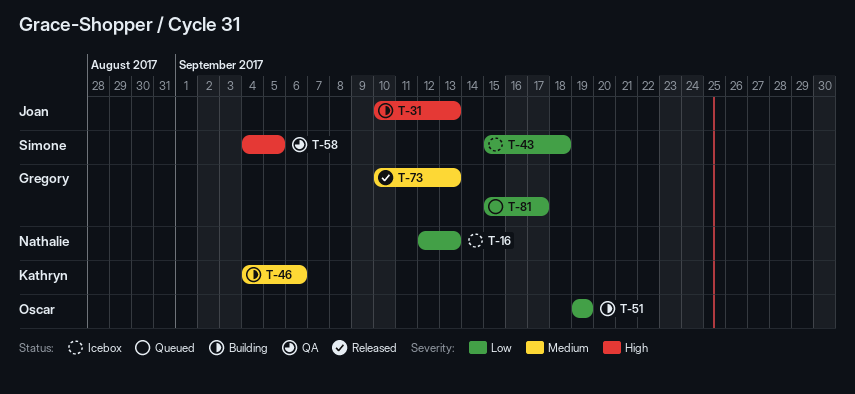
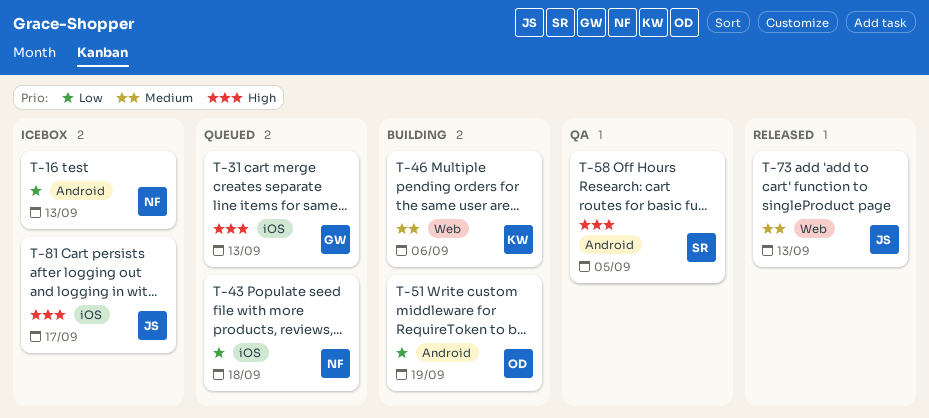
T-31, status: Building -> Queued
T-31, owner: Joan -> Gregory
T-43, status: Icebox -> Queued
T-43, owner: Simone -> Nathalie
T-73, owner: Gregory -> Joan
T-81, status: Queued -> Icebox
T-81, owner: Gregory -> Joan
T-81, priority: Low -> High

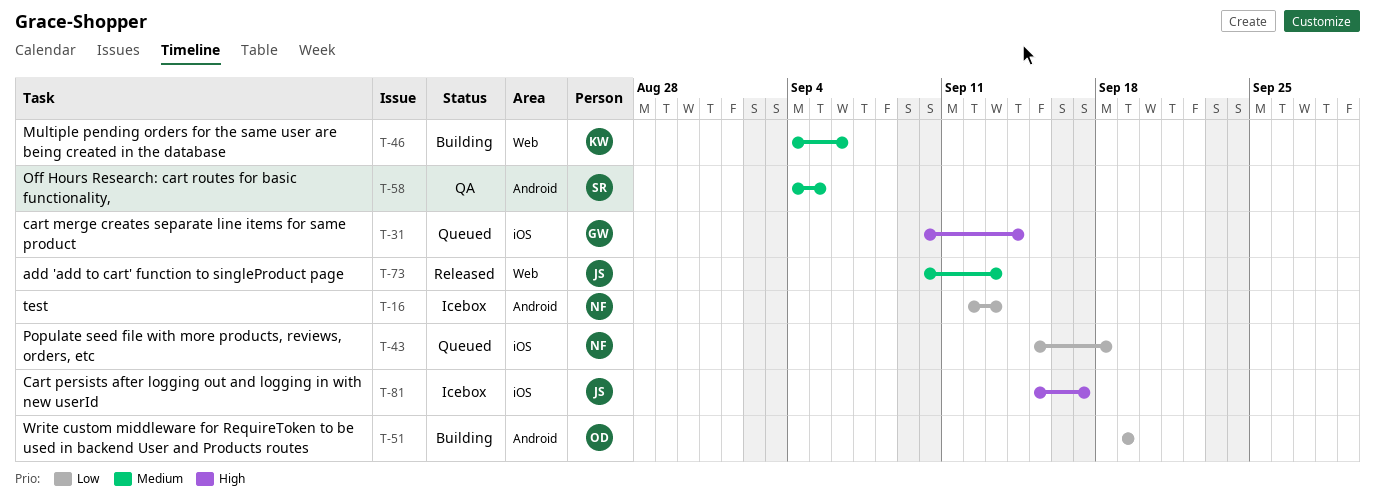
T-31, due: Sep 13 -> Sep 14
T-58, priority: High -> Medium

